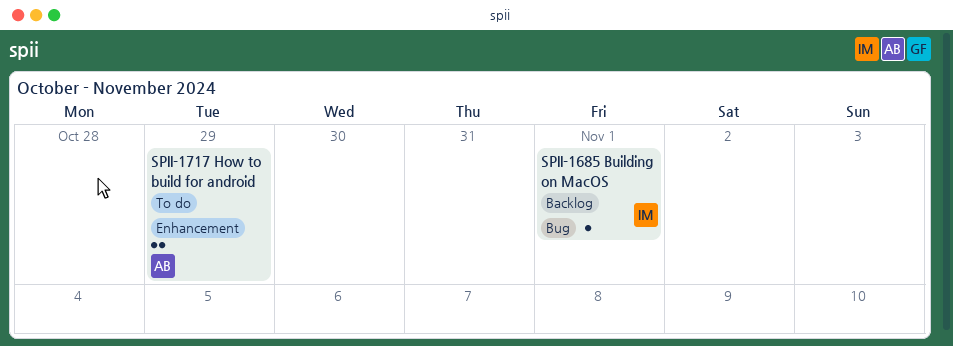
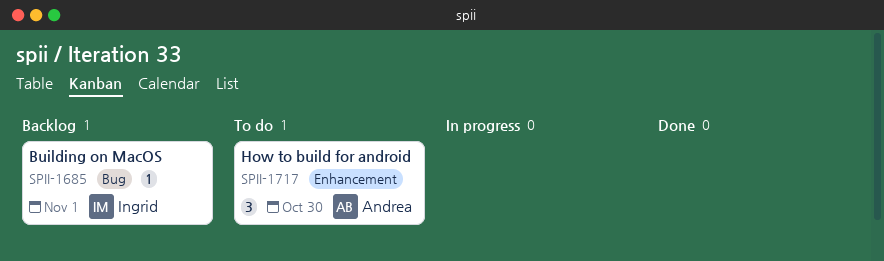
SPII-1717, estimate: 2 -> 3
SPII-1717, due: Oct 29 -> Oct 30

